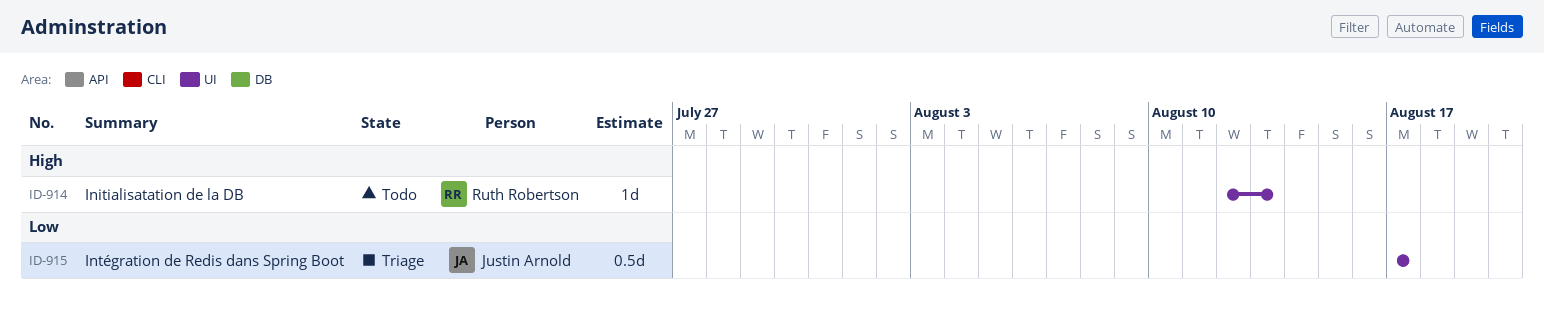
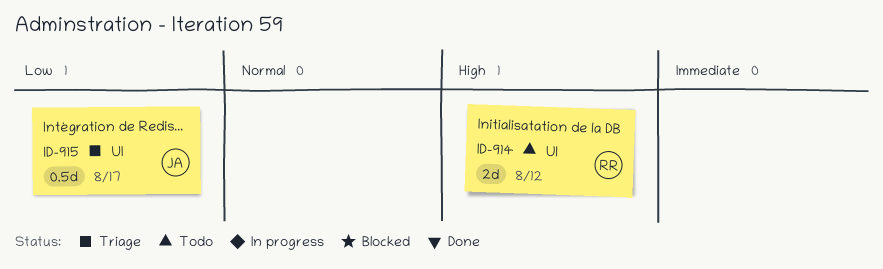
ID-914, estimate: 1d -> 2d
ID-914, due: Aug 13 -> Aug 12

